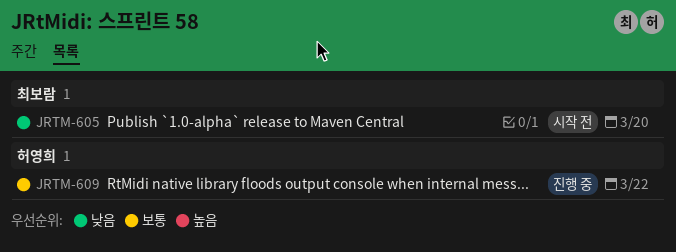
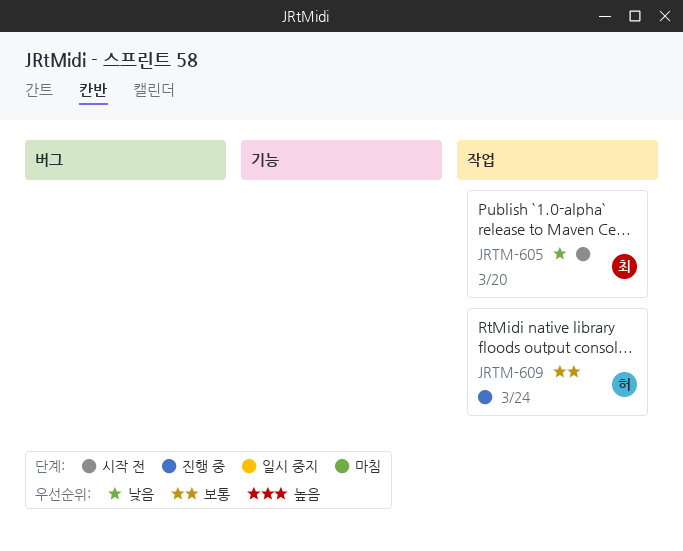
JRTM-609, due: Mar 22 -> Mar 24

